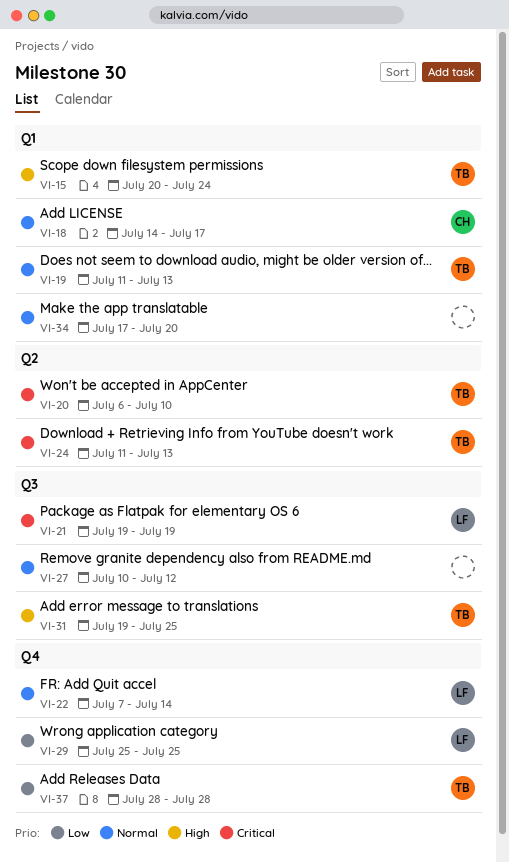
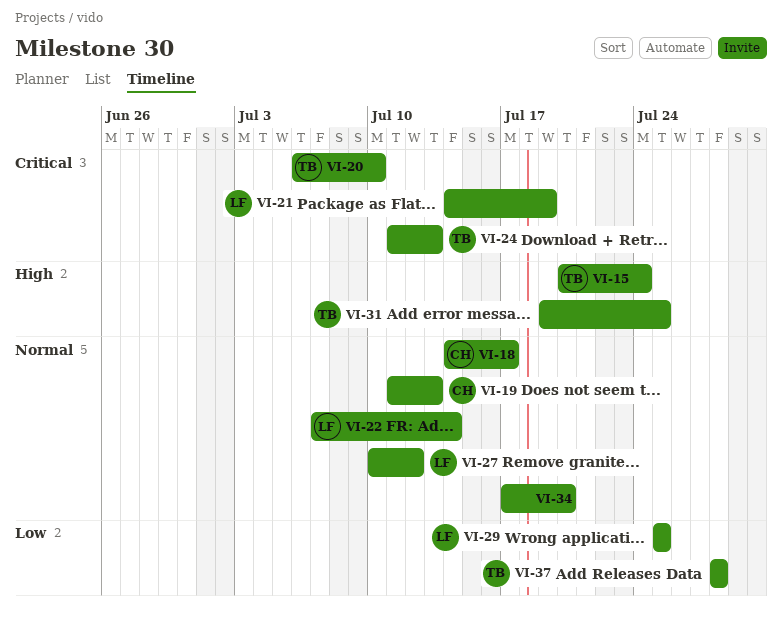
VI-19, owner: TB -> CH
VI-21, start: Jul 19 -> Jul 14
VI-27, owner: none -> LF

